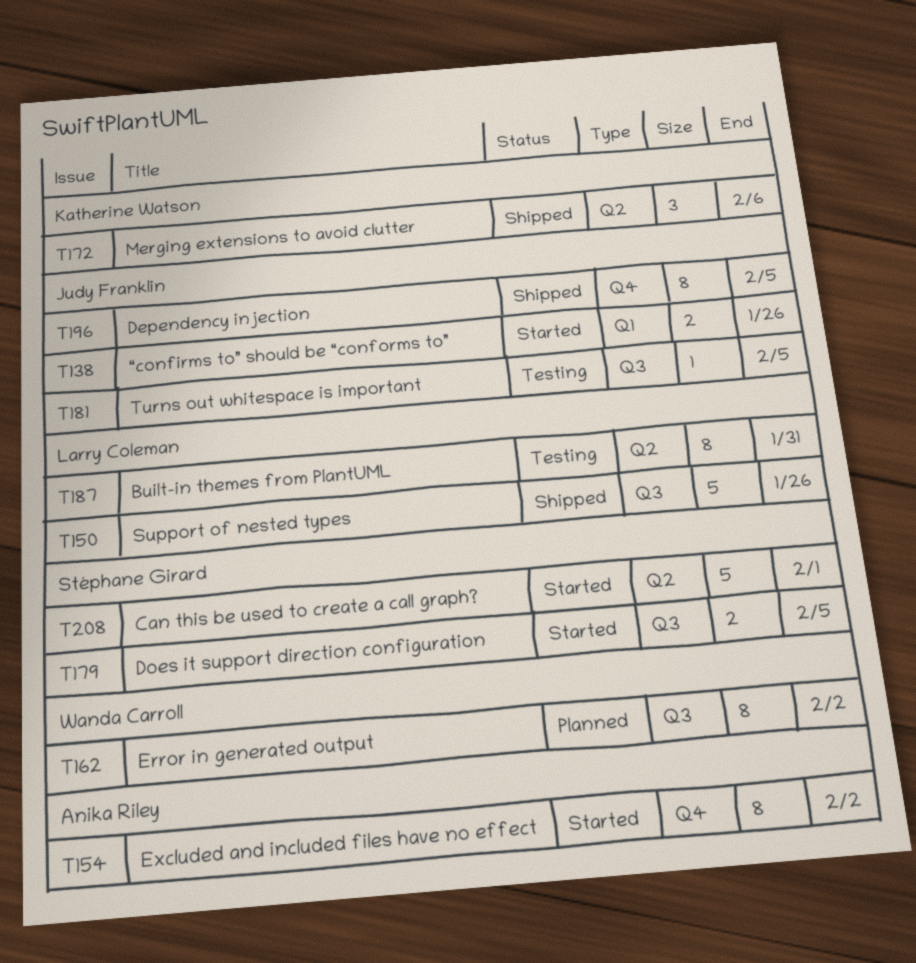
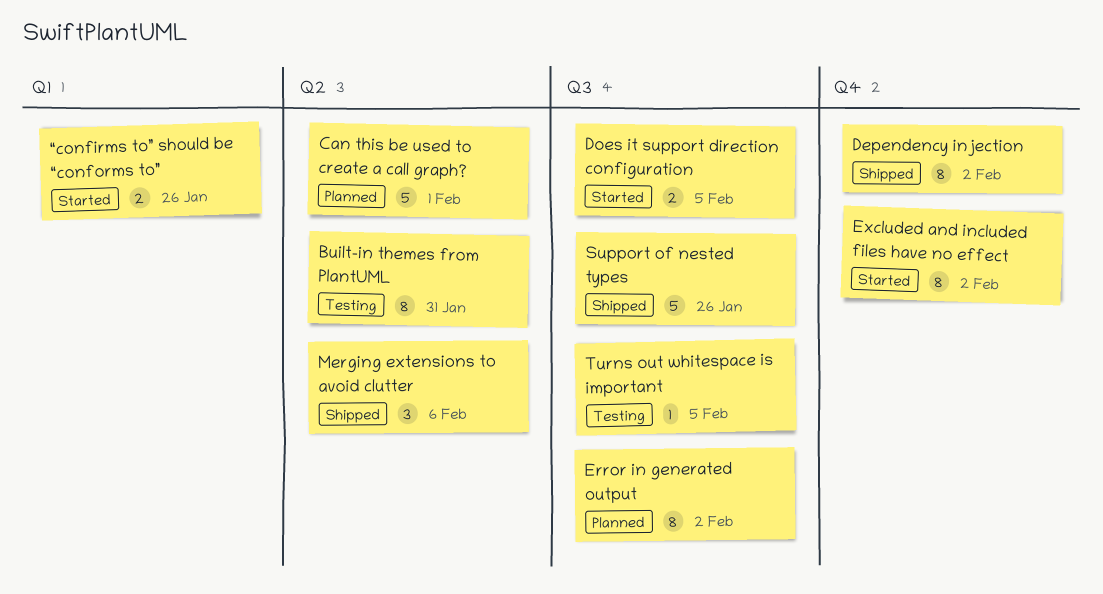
Can this be used to create a call graph?, status: Started -> Planned
Dependency injection, due: Feb 5 -> Feb 2

